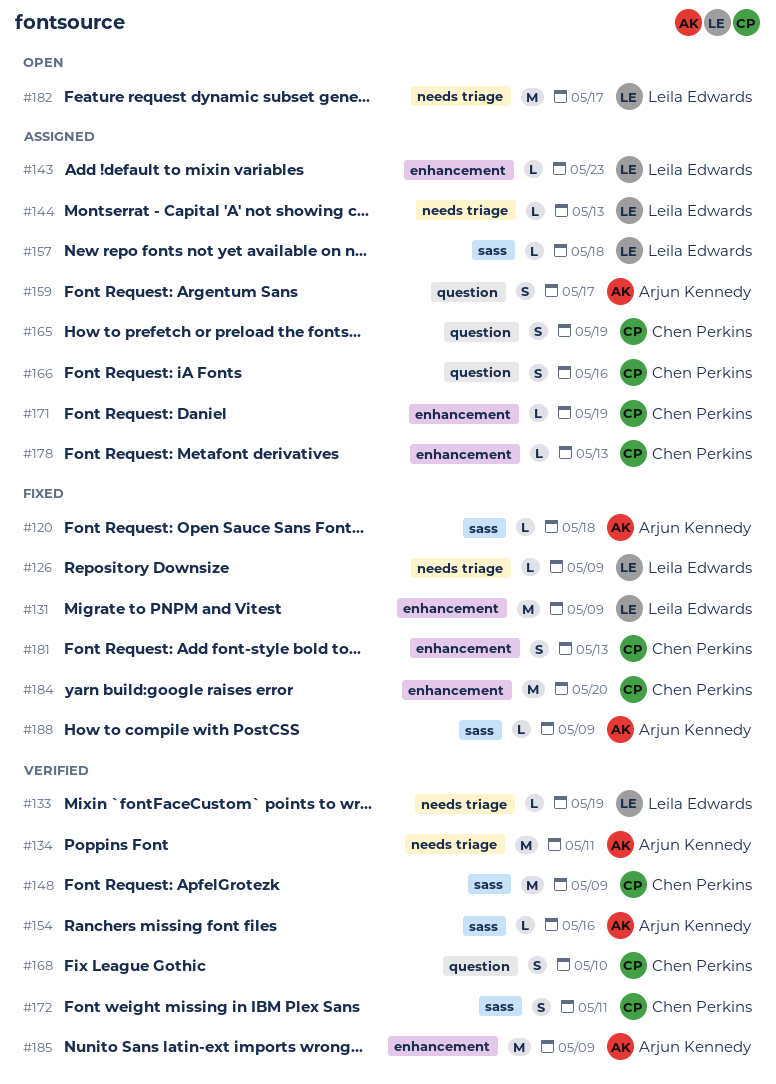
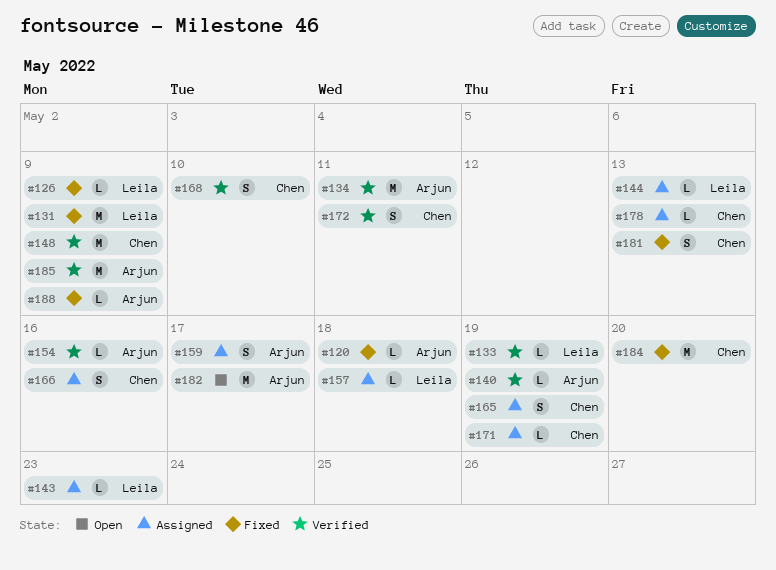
#140: none -> present
#182, owner: Leila Edwards -> Arjun Kennedy

